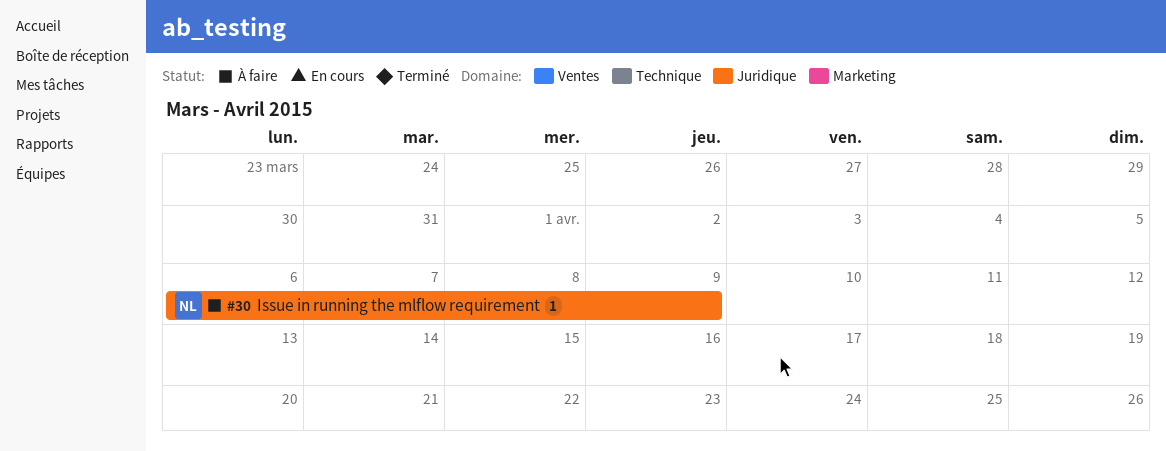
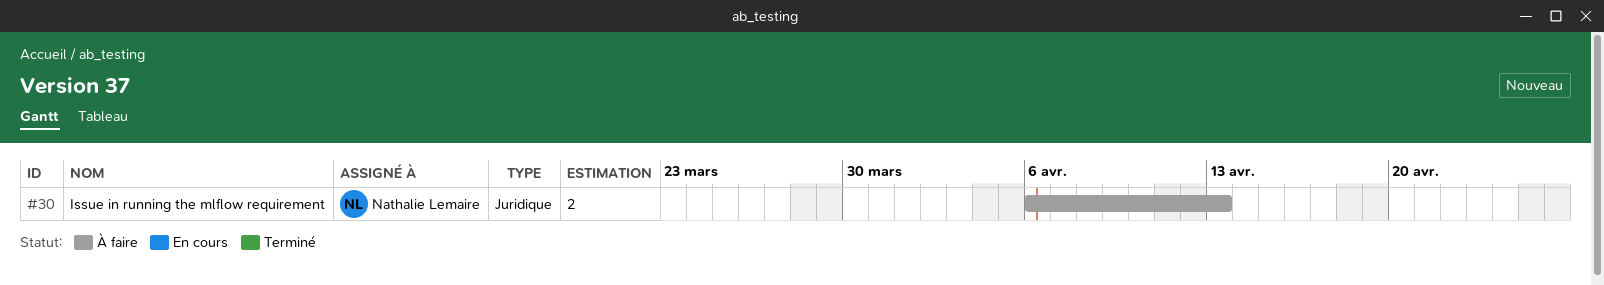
#30, estimate: 1 -> 2
#30, due: Apr 9 -> Apr 13

